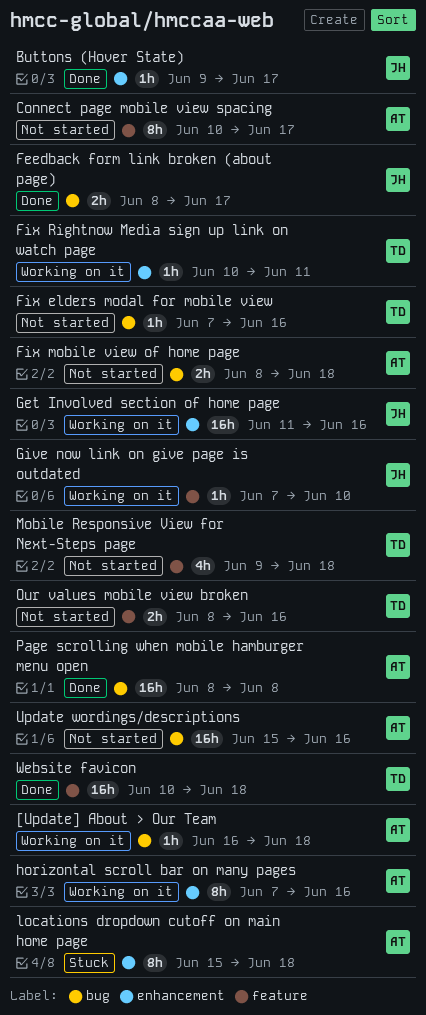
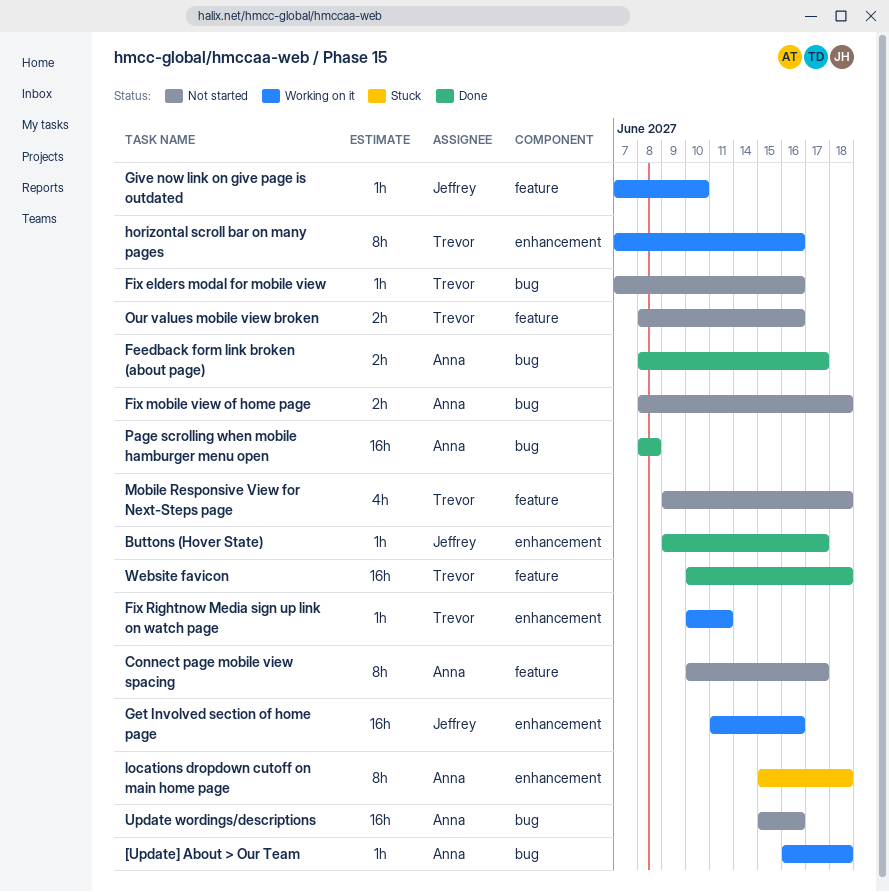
Feedback form link broken (about page), owner: Jeffrey -> Anna
horizontal scroll bar on many pages, owner: Anna -> Trevor

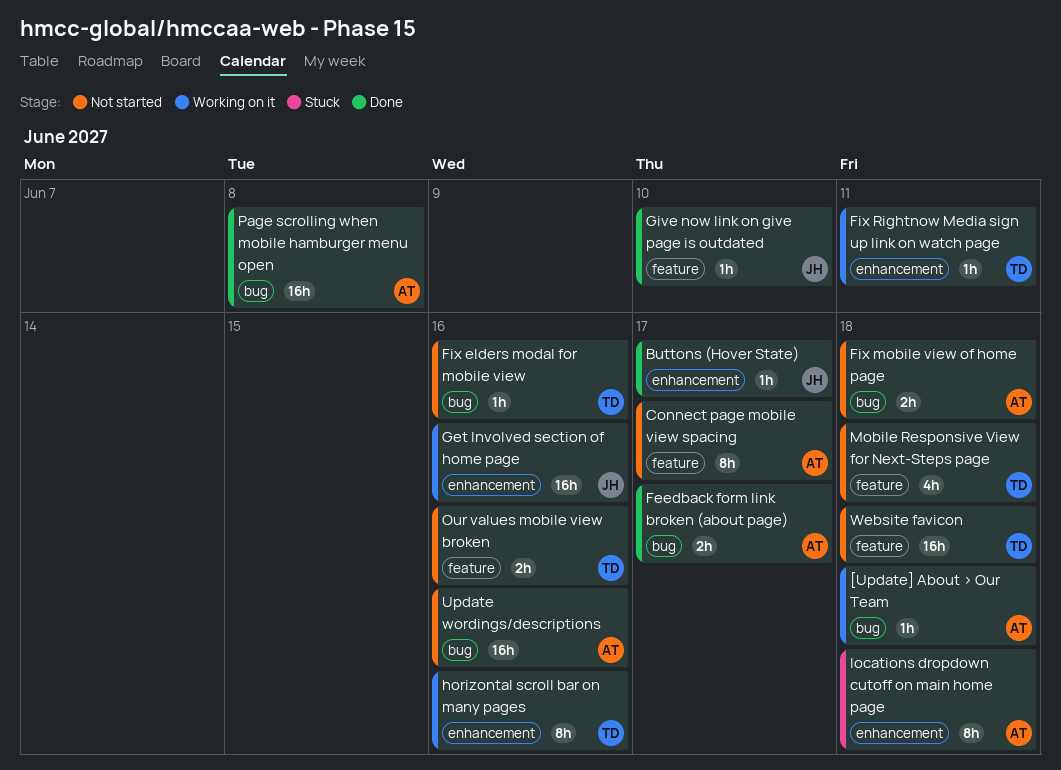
Give now link on give page is outdated, status: Working on it -> Done
Website favicon, status: Done -> Not started

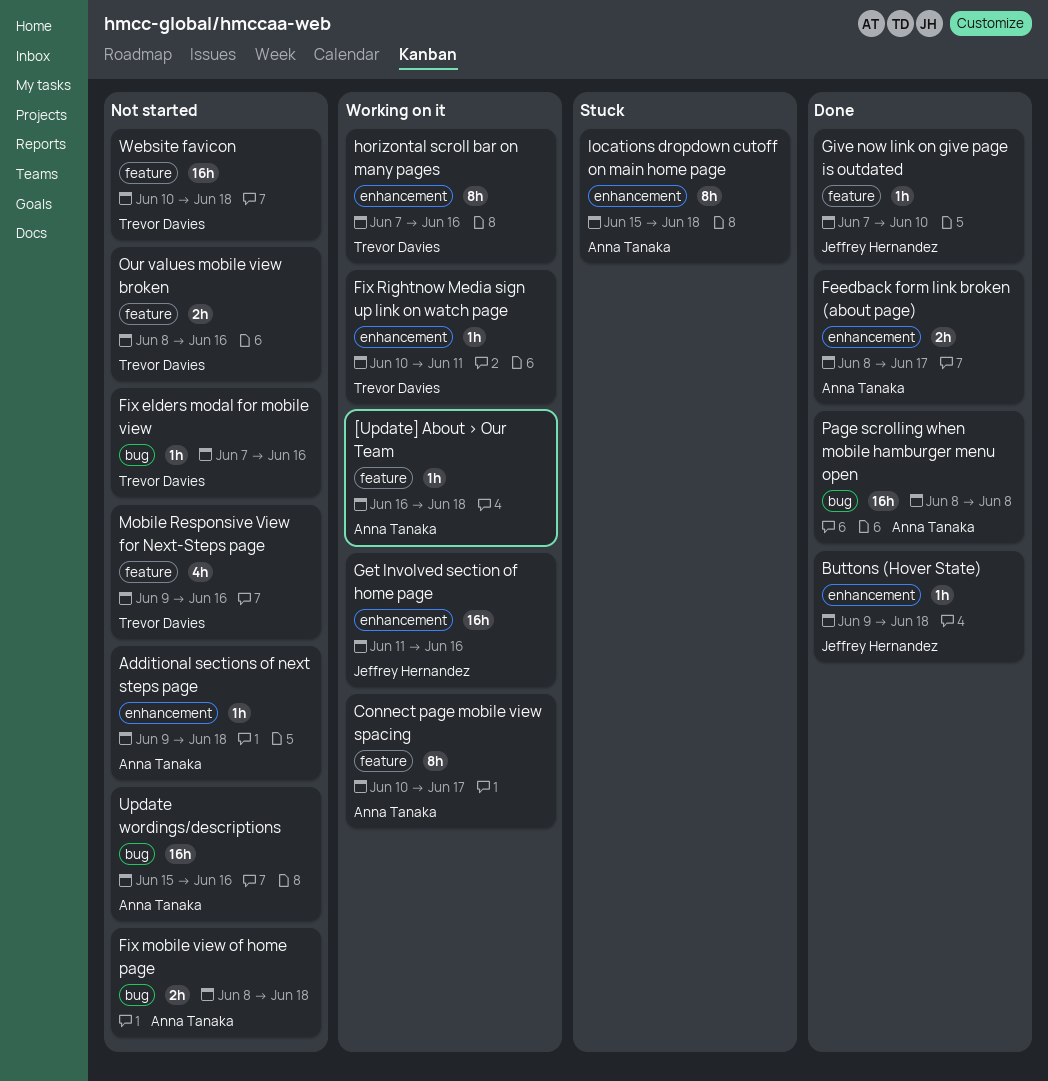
[Update] About > Our Team, label: bug -> feature
Additional sections of next steps page: none -> present
Buttons (Hover State), due: Jun 17 -> Jun 18
Connect page mobile view spacing, status: Not started -> Working on it
Feedback form link broken (about page), label: bug -> enhancement
Mobile Responsive View for Next-Steps page, due: Jun 18 -> Jun 16

